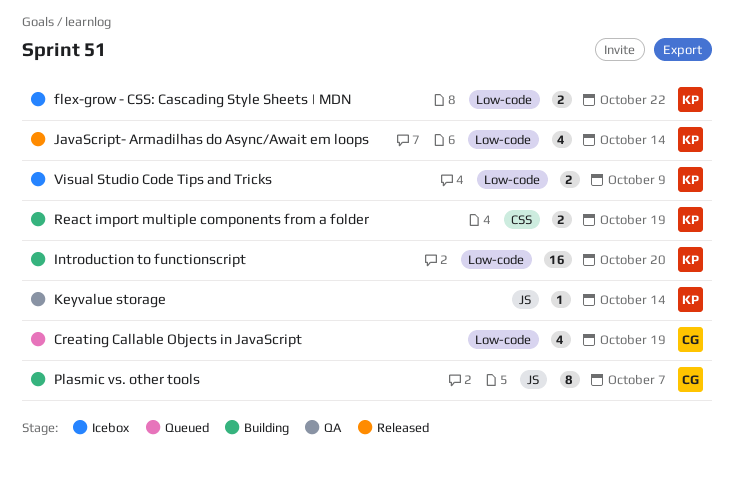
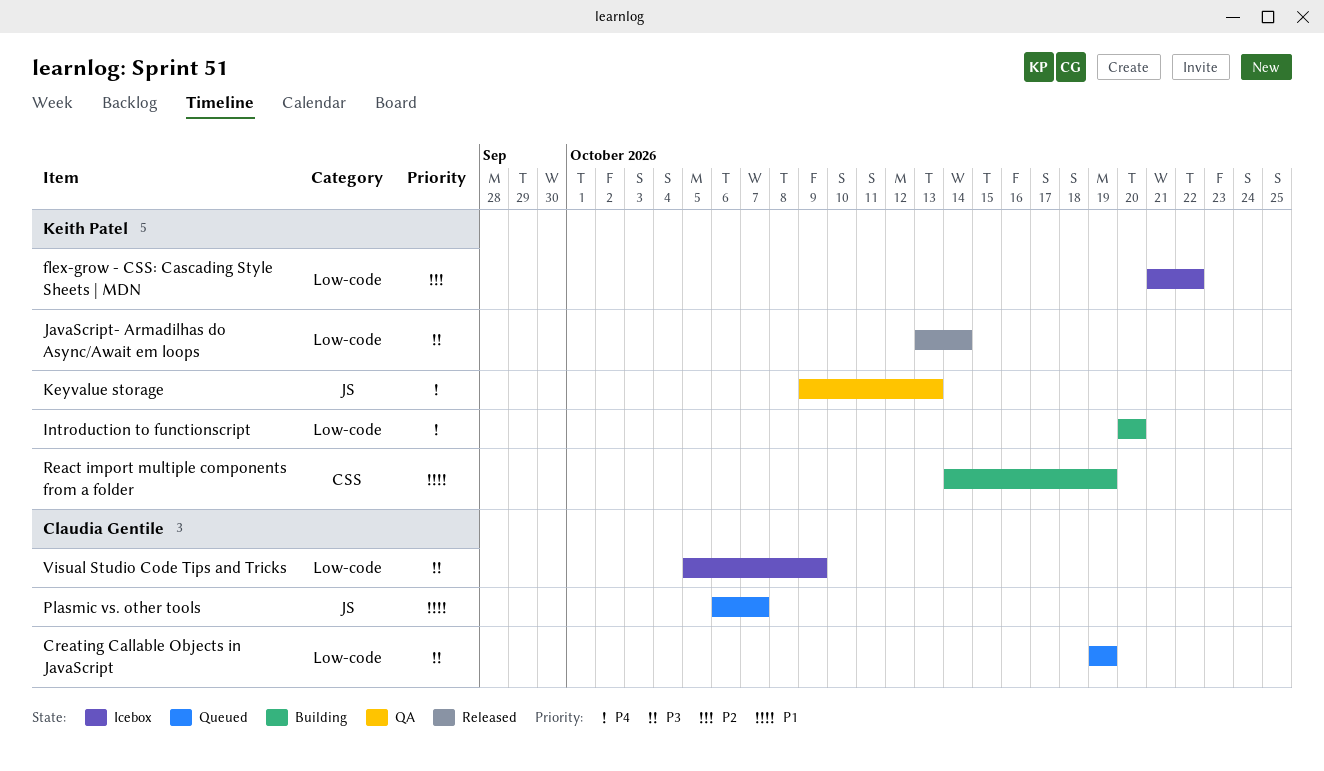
Keyvalue storage, due: Oct 14 -> Oct 13
Plasmic vs. other tools, status: Building -> Queued
Visual Studio Code Tips and Tricks, owner: Keith Patel -> Claudia Gentile

